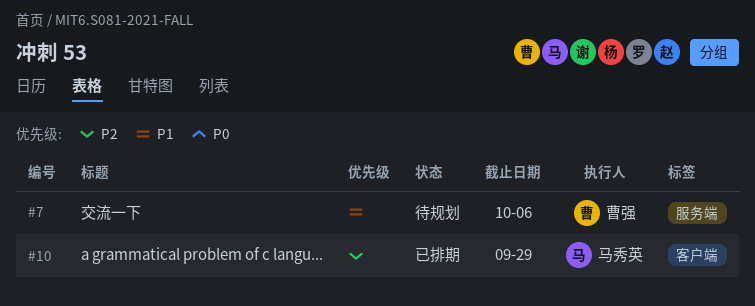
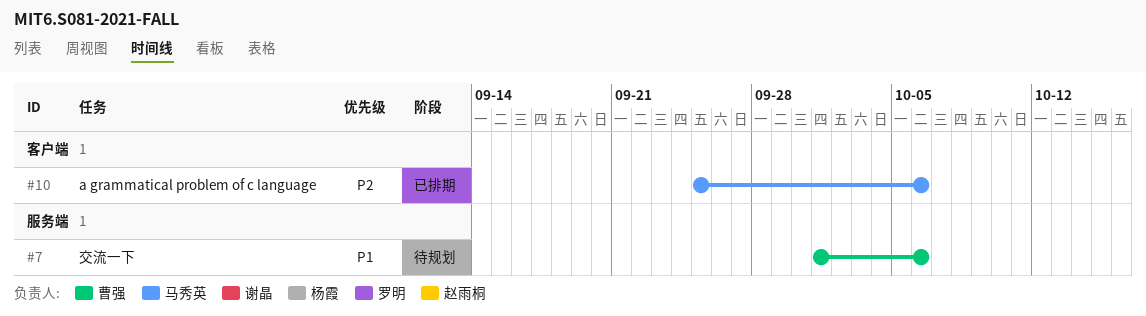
#10, due: Sep 29 -> Oct 6

